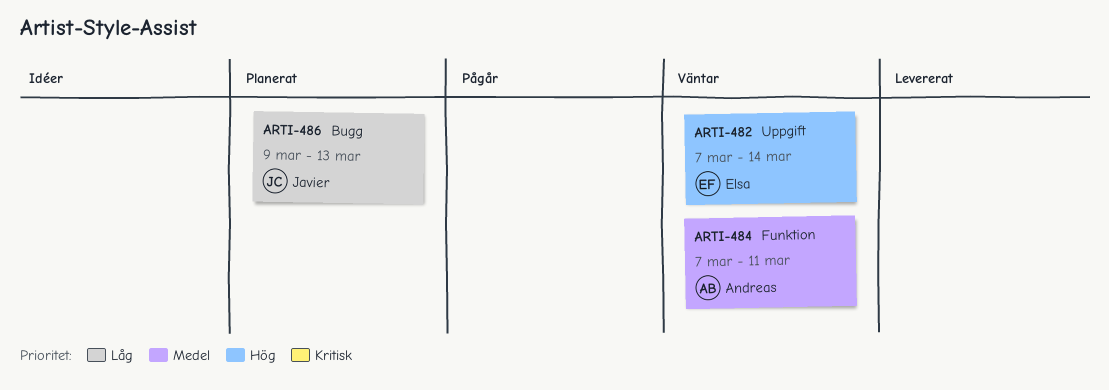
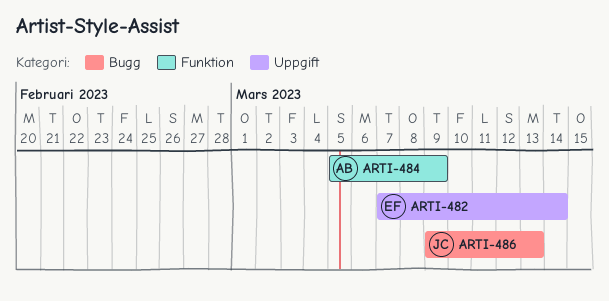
ARTI-484, start: Mar 7 -> Mar 5
ARTI-484, due: Mar 11 -> Mar 9

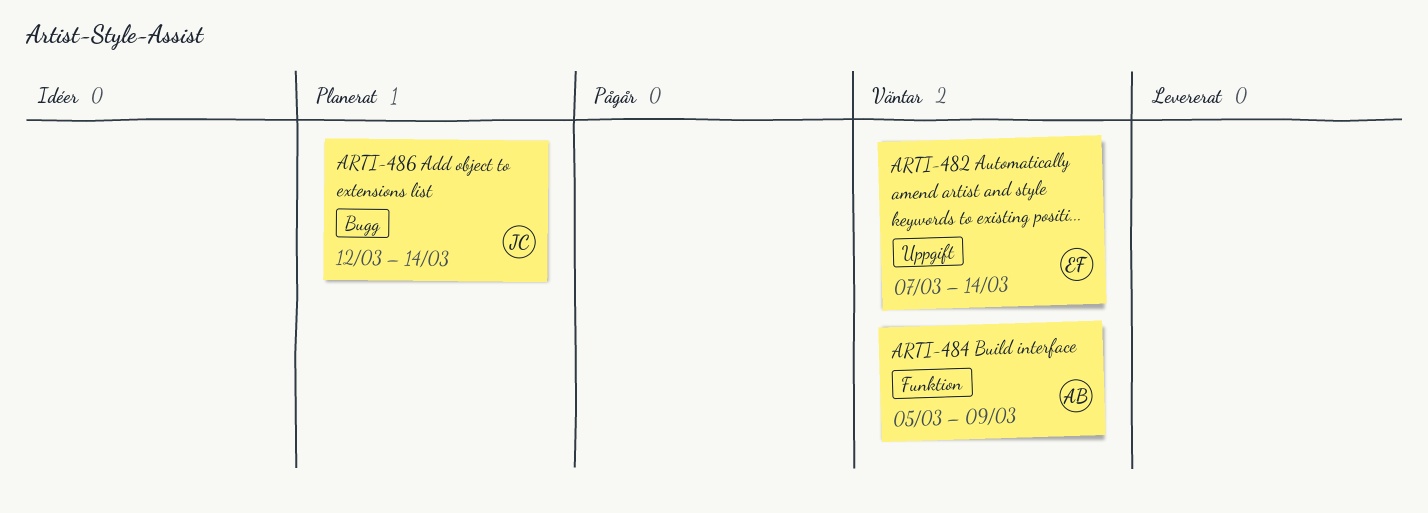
ARTI-486, start: Mar 9 -> Mar 12
ARTI-486, due: Mar 13 -> Mar 14

